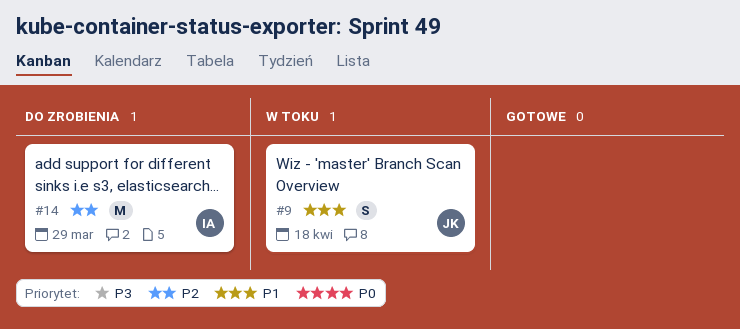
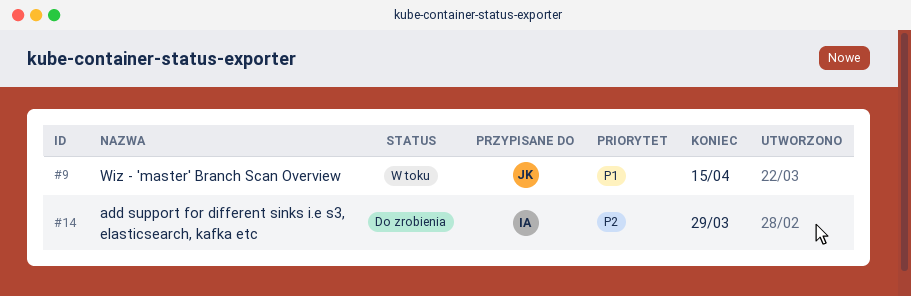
#9, due: Apr 18 -> Apr 15

